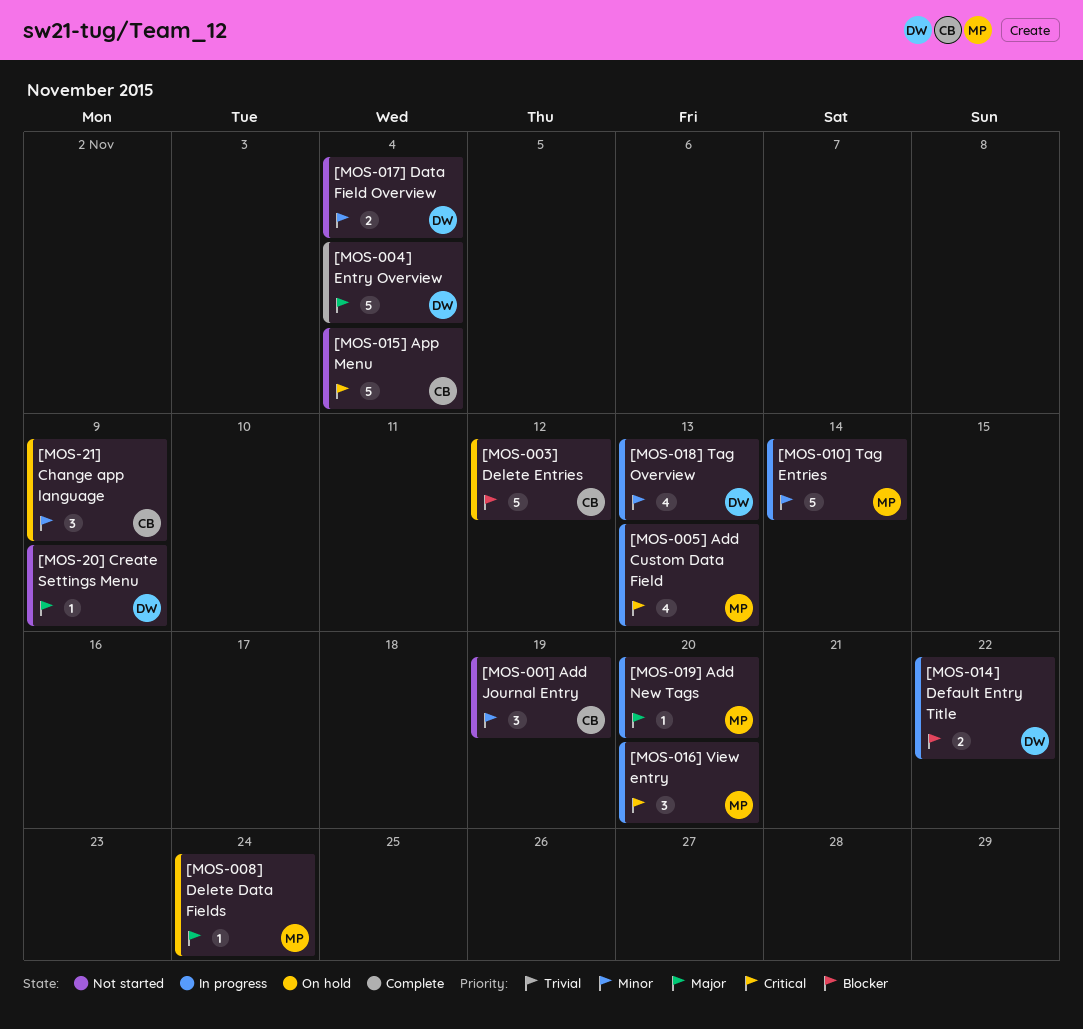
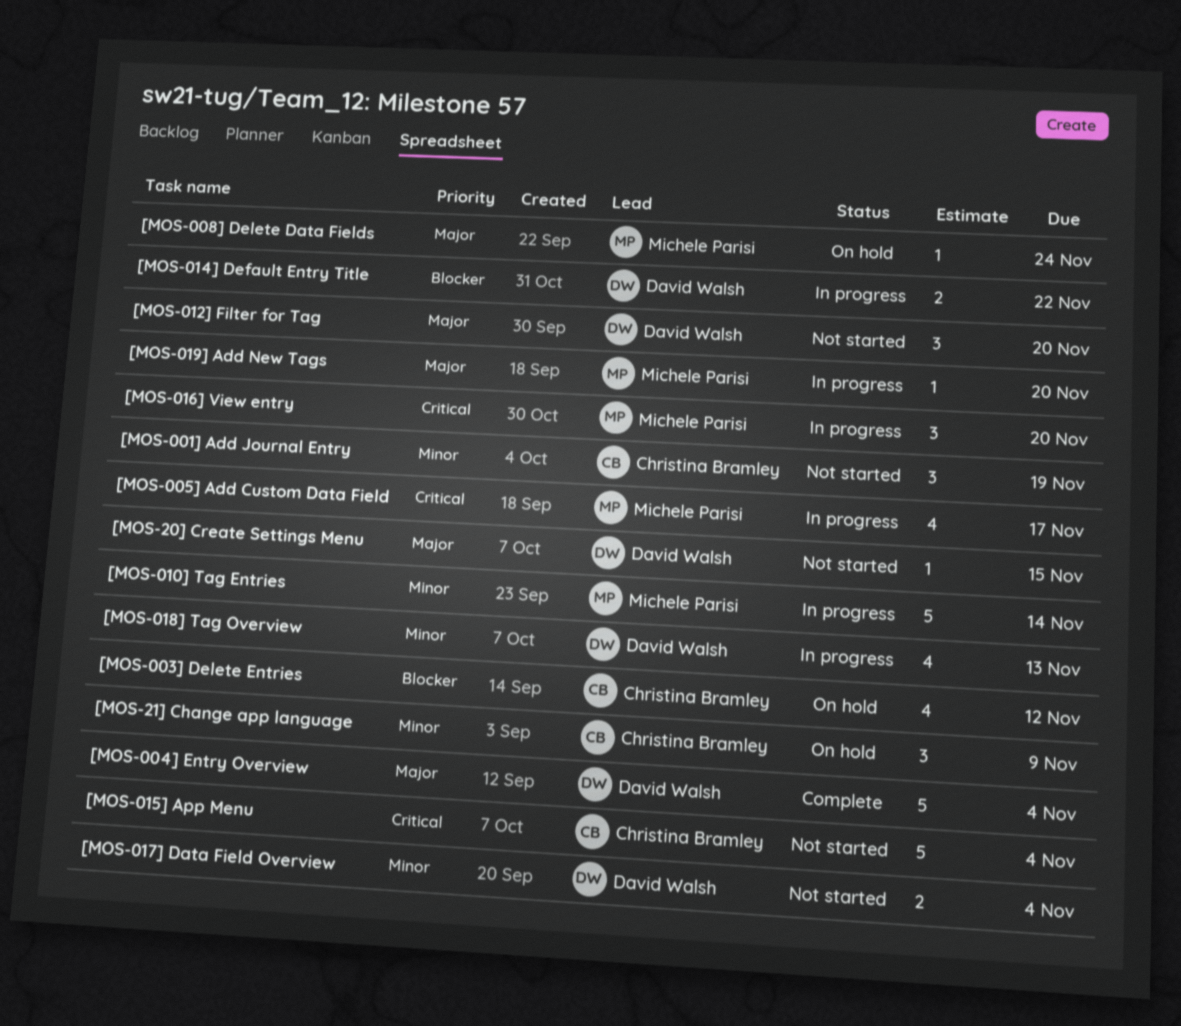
[MOS-003] Delete Entries, estimate: 5 -> 4
[MOS-005] Add Custom Data Field, due: Nov 13 -> Nov 17
[MOS-012] Filter for Tag: none -> present
[MOS-20] Create Settings Menu, due: Nov 9 -> Nov 15

